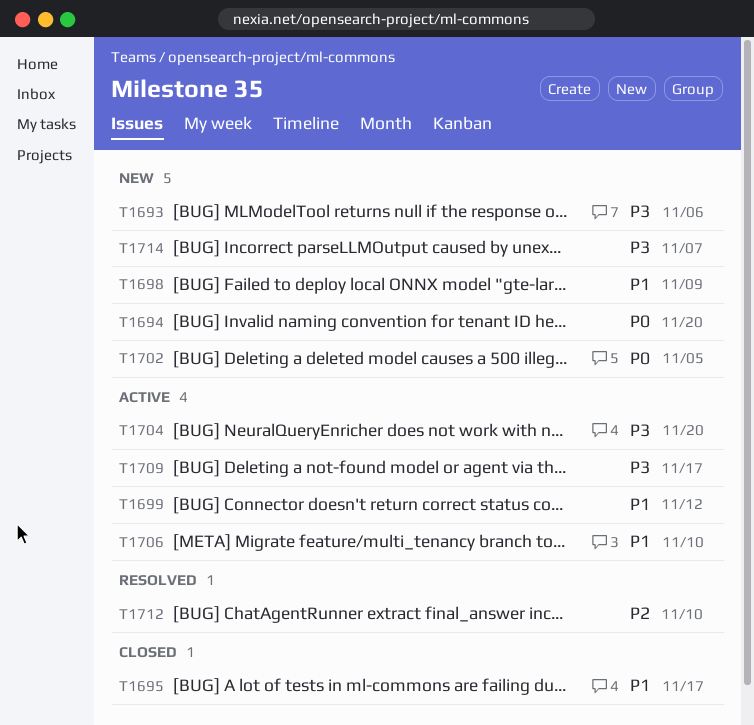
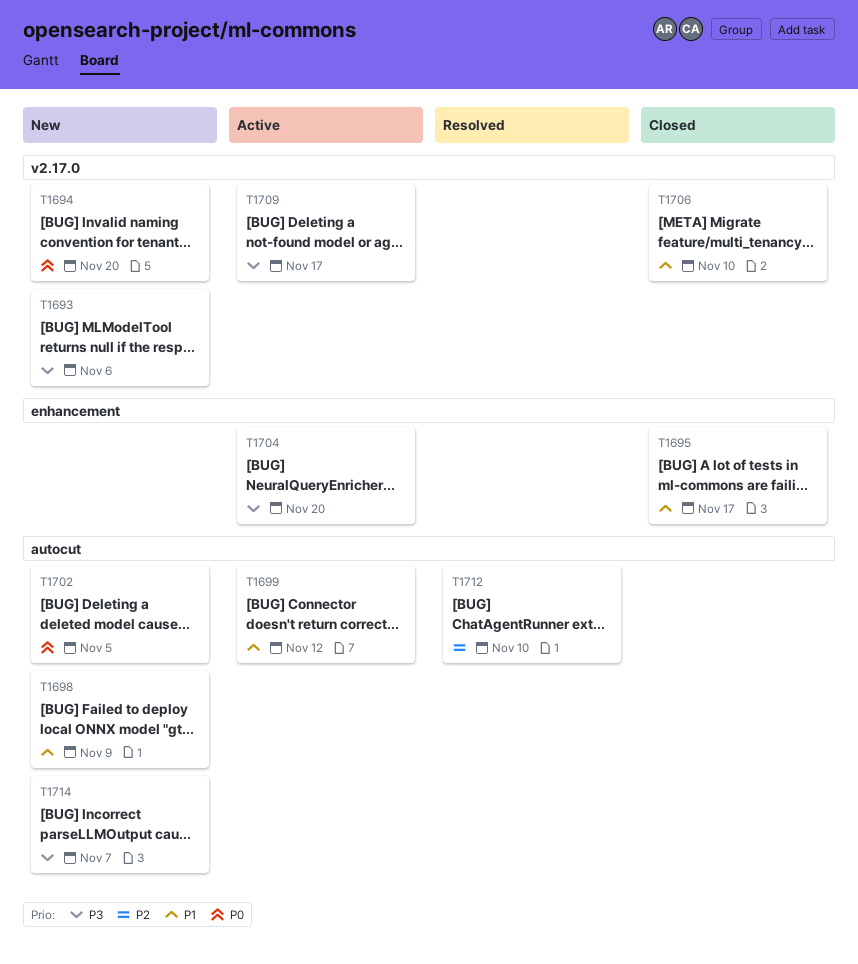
T1706, status: Active -> Closed

